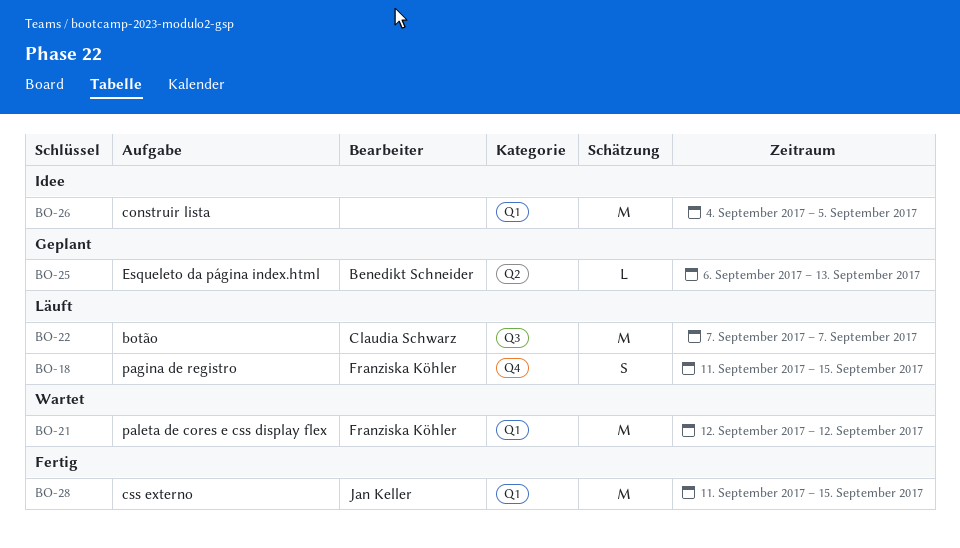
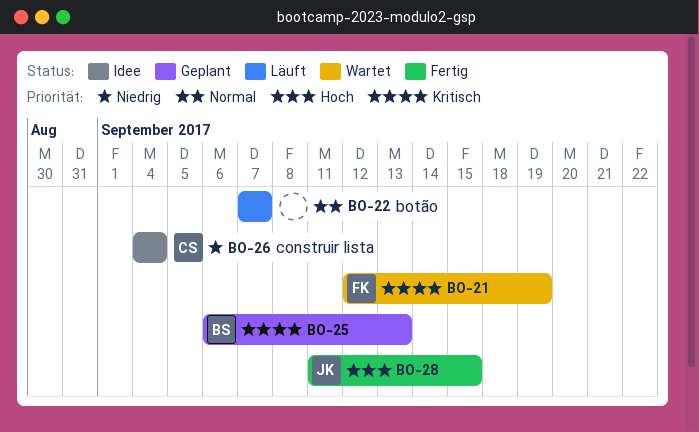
BO-18: present -> none
BO-21, due: Sep 12 -> Sep 19
BO-22, owner: Claudia Schwarz -> none
BO-26, owner: none -> Claudia Schwarz
BO-26, due: Sep 5 -> Sep 4

